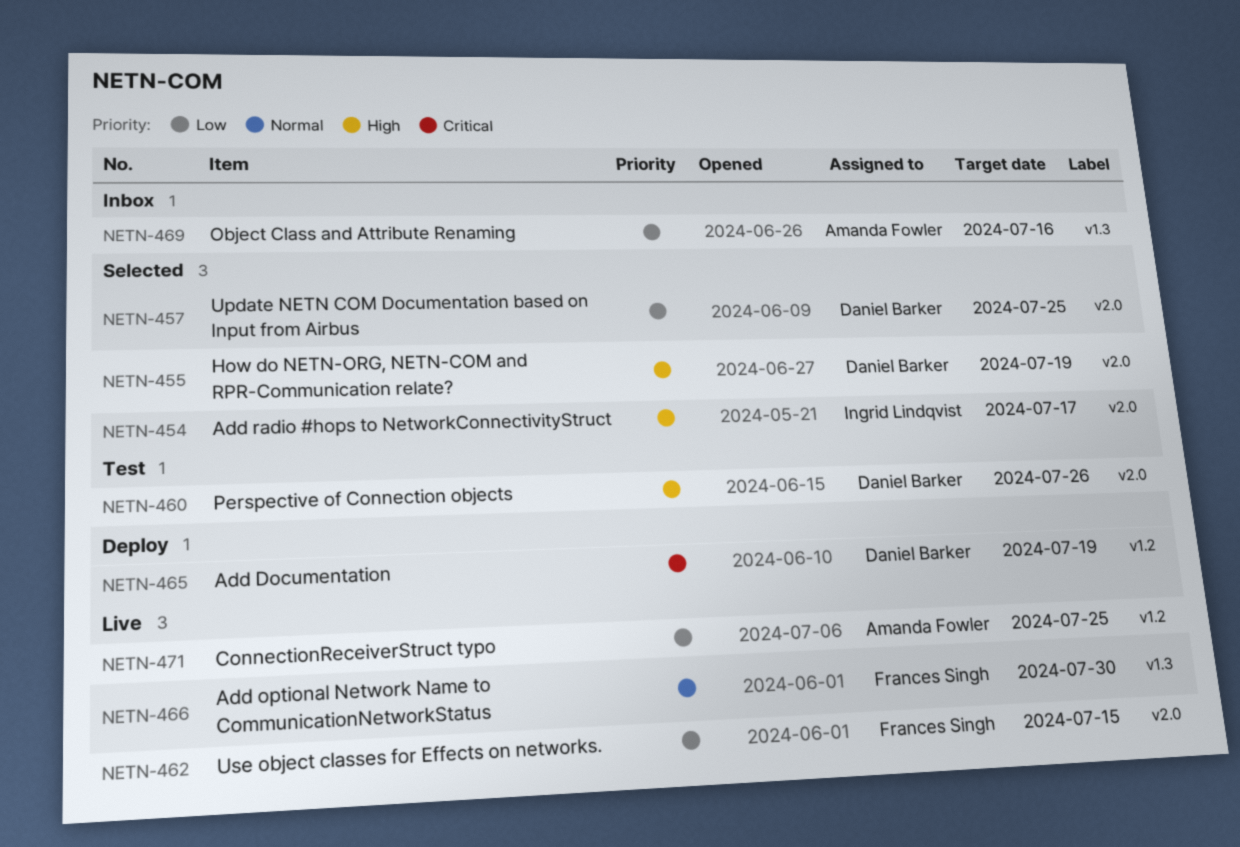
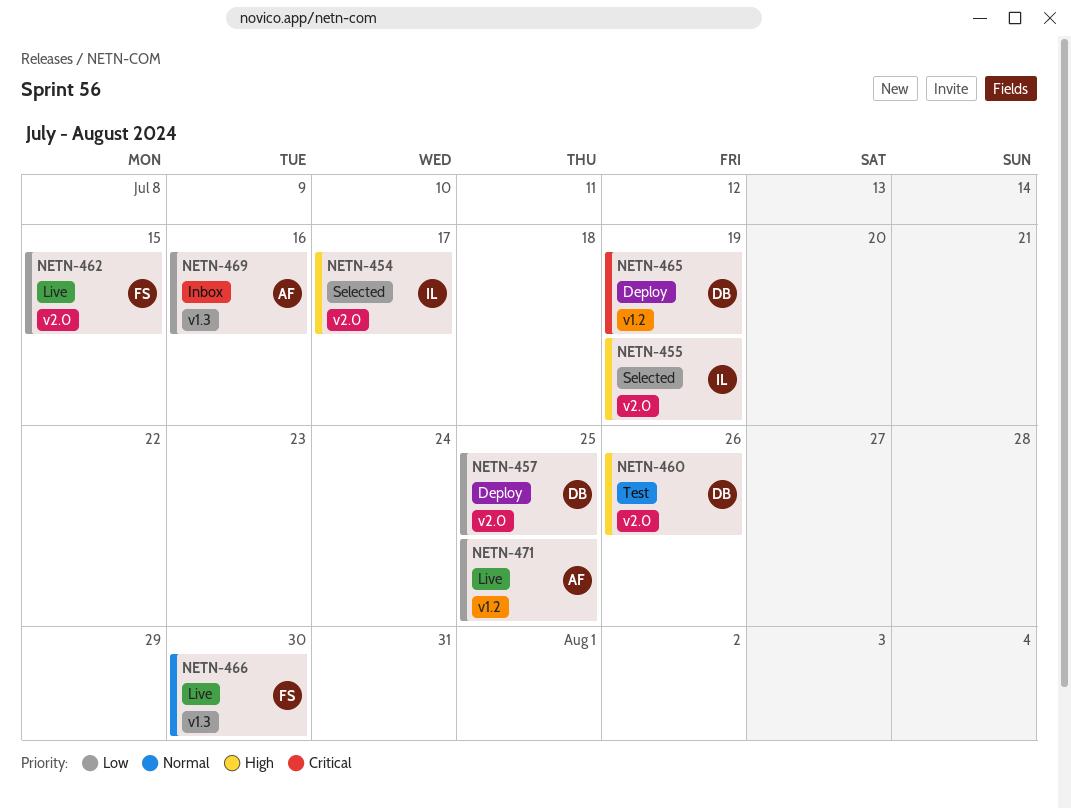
NETN-455, owner: Daniel Barker -> Ingrid Lindqvist
NETN-457, status: Selected -> Deploy

